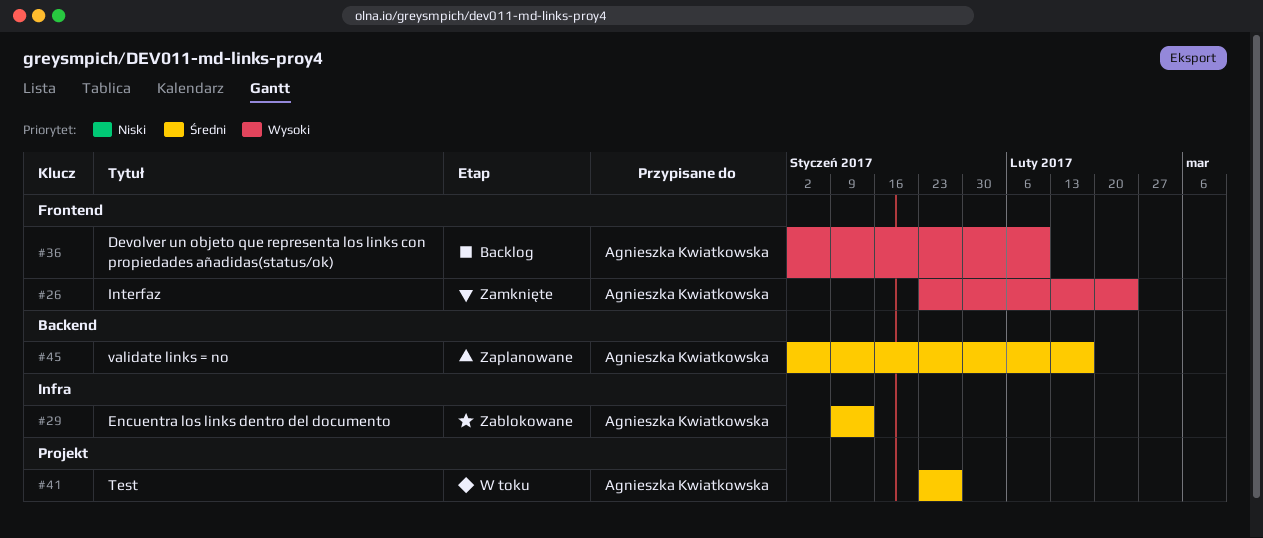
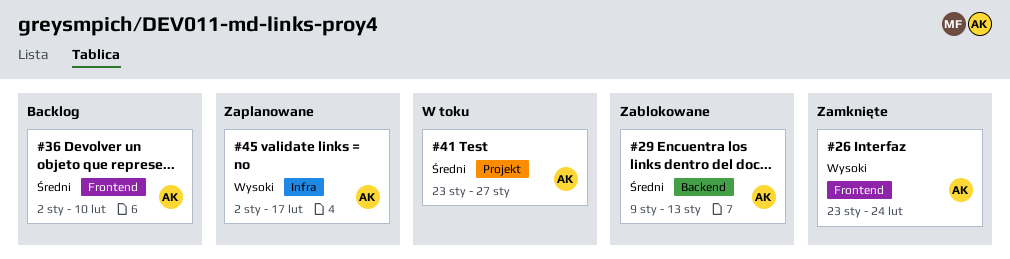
#29, label: Infra -> Backend
#36, priority: Wysoki -> Średni
#45, priority: Średni -> Wysoki
#45, label: Backend -> Infra

